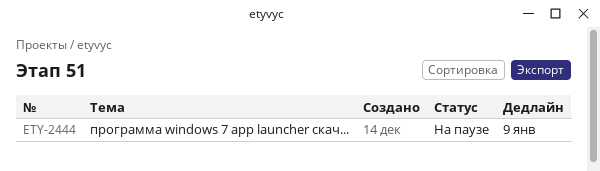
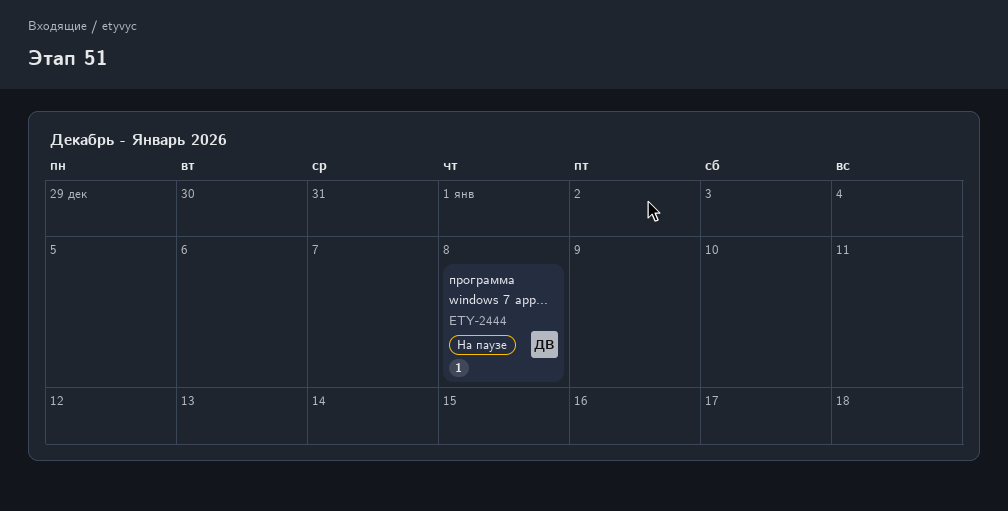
ETY-2444, due: Jan 9 -> Jan 8

